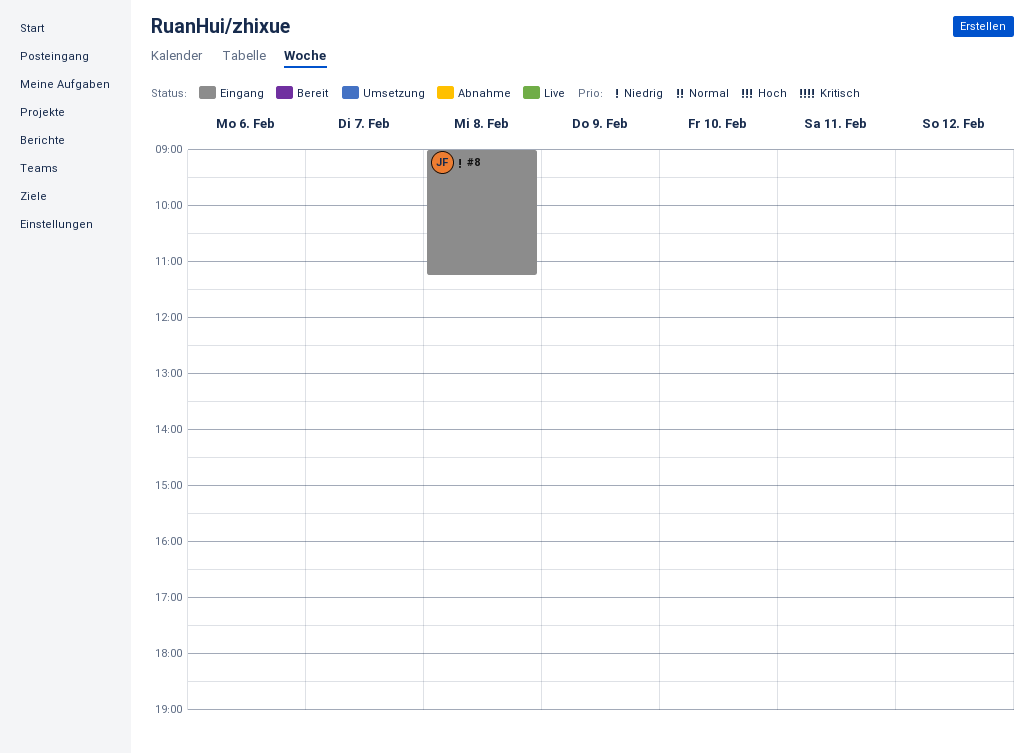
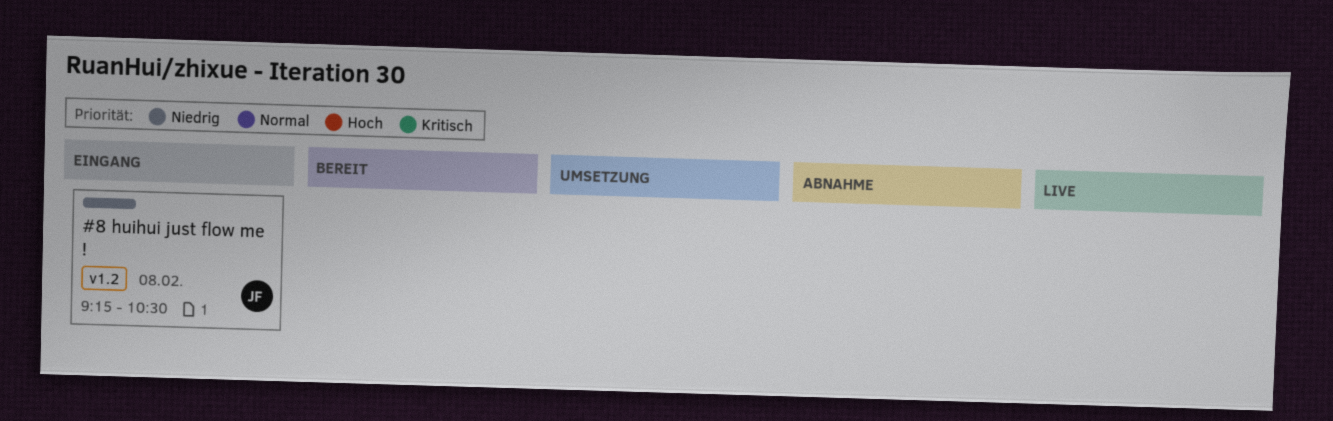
#8, begins: 09:00 -> 09:15
#8, ends: 11:15 -> 10:30

